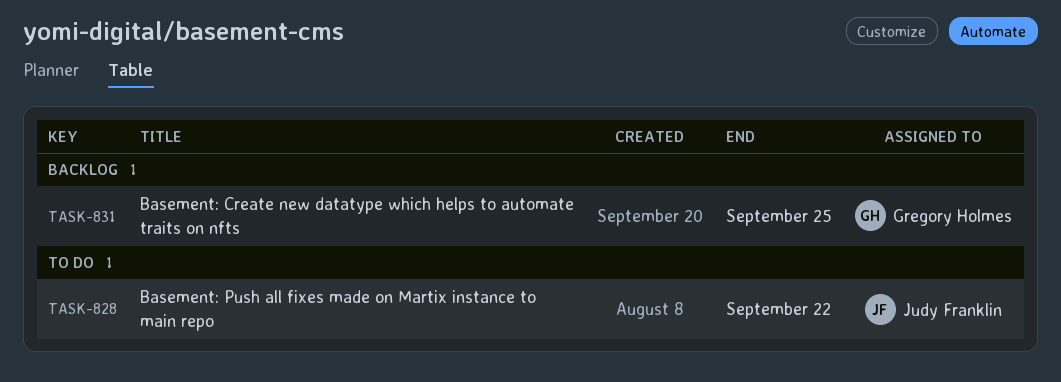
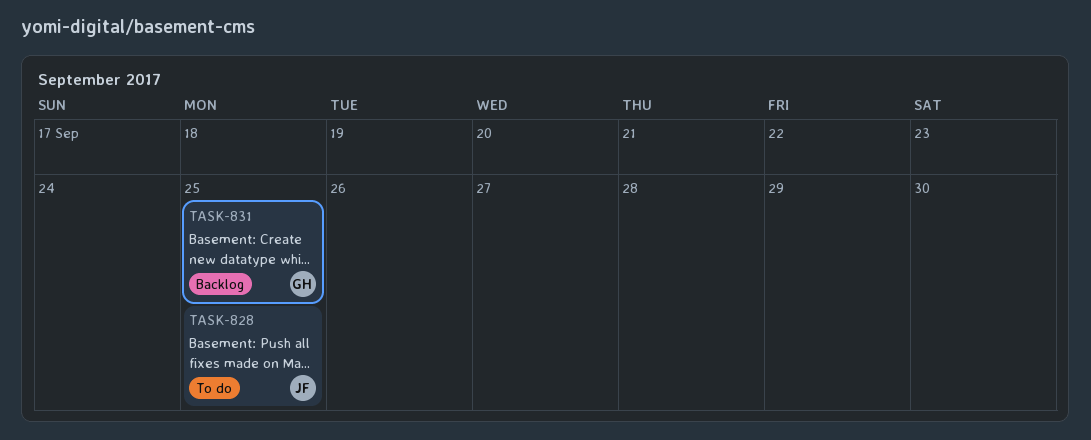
TASK-828, due: Sep 22 -> Sep 25

